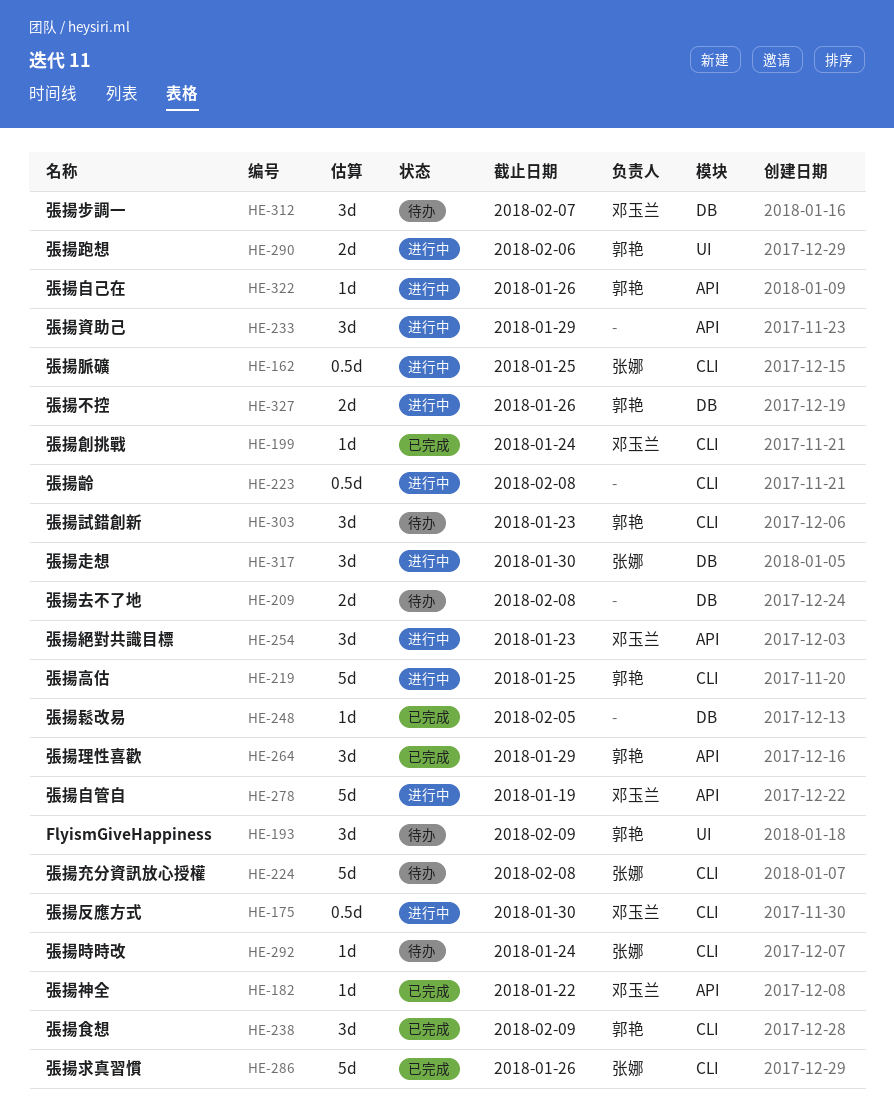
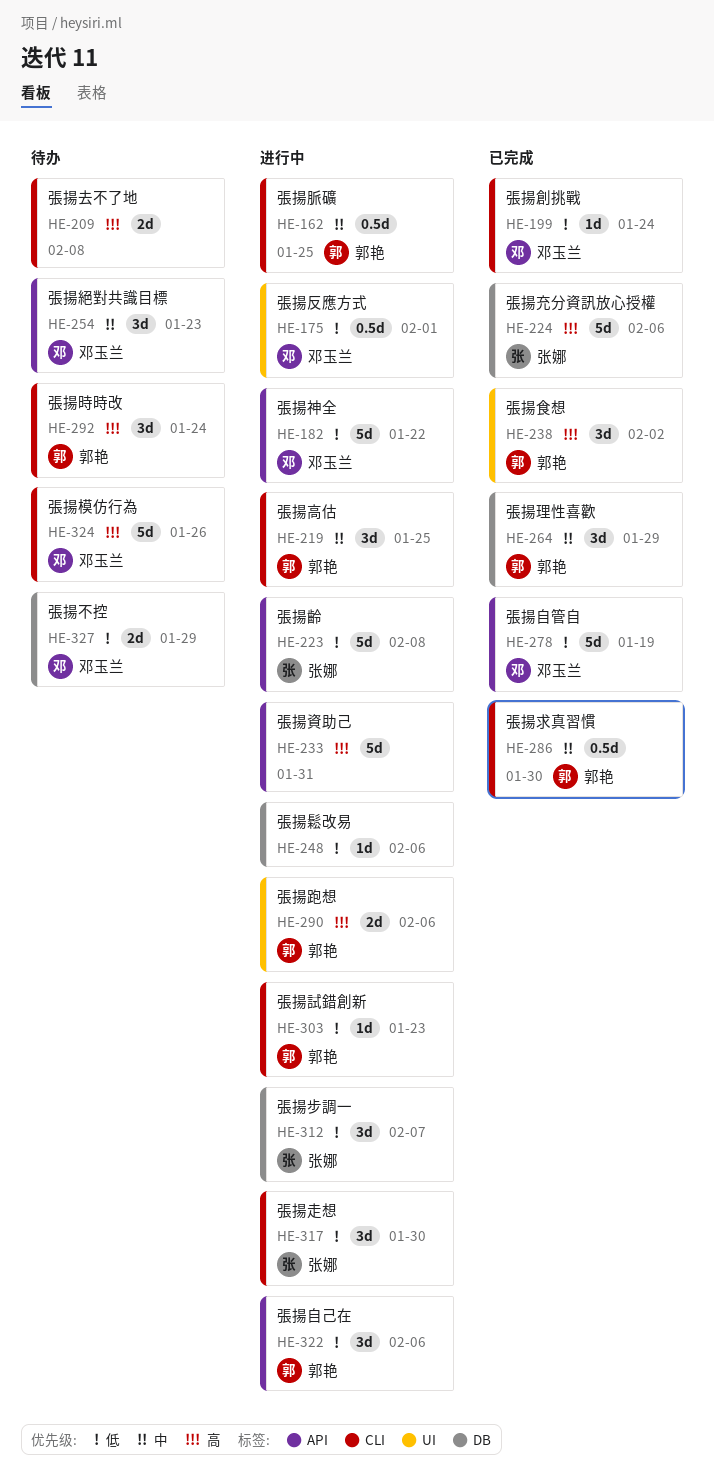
HE-162, owner: 张娜 -> 郭艳
HE-175, label: CLI -> UI
HE-175, due: Jan 30 -> Feb 1
HE-182, status: 已完成 -> 进行中
HE-182, estimate: 1d -> 5d
HE-193: present -> none
HE-209, label: DB -> CLI
HE-219, estimate: 5d -> 3d
HE-223, owner: none -> 张娜
HE-223, label: CLI -> API
HE-223, estimate: 0.5d -> 5d
HE-224, status: 待办 -> 已完成
HE-224, label: CLI -> DB
HE-224, due: Feb 8 -> Feb 6
HE-233, estimate: 3d -> 5d
HE-233, due: Jan 29 -> Jan 31
HE-238, label: CLI -> UI
HE-238, due: Feb 9 -> Feb 2
HE-248, status: 已完成 -> 进行中
HE-248, due: Feb 5 -> Feb 6
HE-254, status: 进行中 -> 待办
HE-264, label: API -> DB
HE-278, status: 进行中 -> 已完成
HE-286, owner: 张娜 -> 郭艳
HE-286, estimate: 5d -> 0.5d
HE-286, due: Jan 26 -> Jan 30
HE-292, owner: 张娜 -> 郭艳
HE-292, estimate: 1d -> 3d
HE-303, status: 待办 -> 进行中
HE-303, estimate: 3d -> 1d
HE-312, status: 待办 -> 进行中
HE-312, owner: 邓玉兰 -> 张娜
HE-317, label: DB -> CLI
HE-322, estimate: 1d -> 3d
HE-322, due: Jan 26 -> Feb 6
HE-324: none -> present
HE-327, status: 进行中 -> 待办
HE-327, owner: 郭艳 -> 邓玉兰
HE-327, due: Jan 26 -> Jan 29

